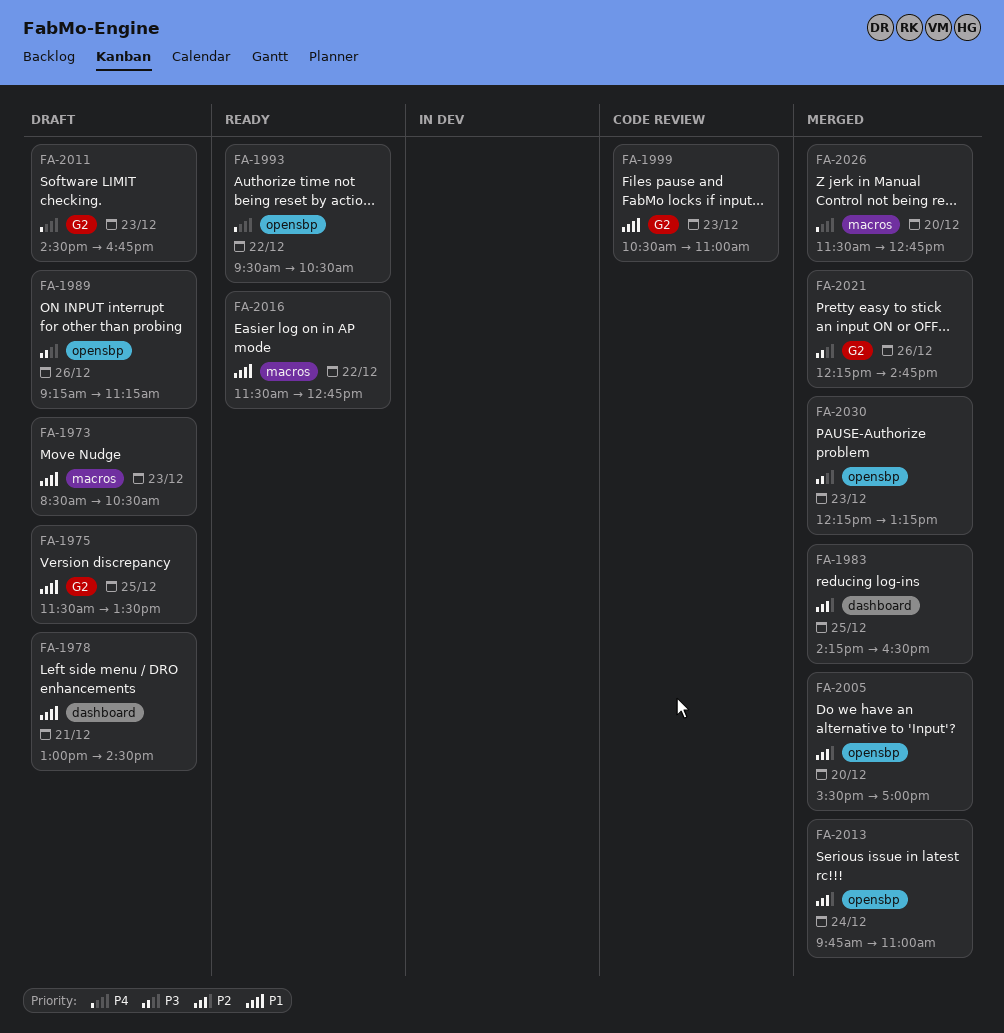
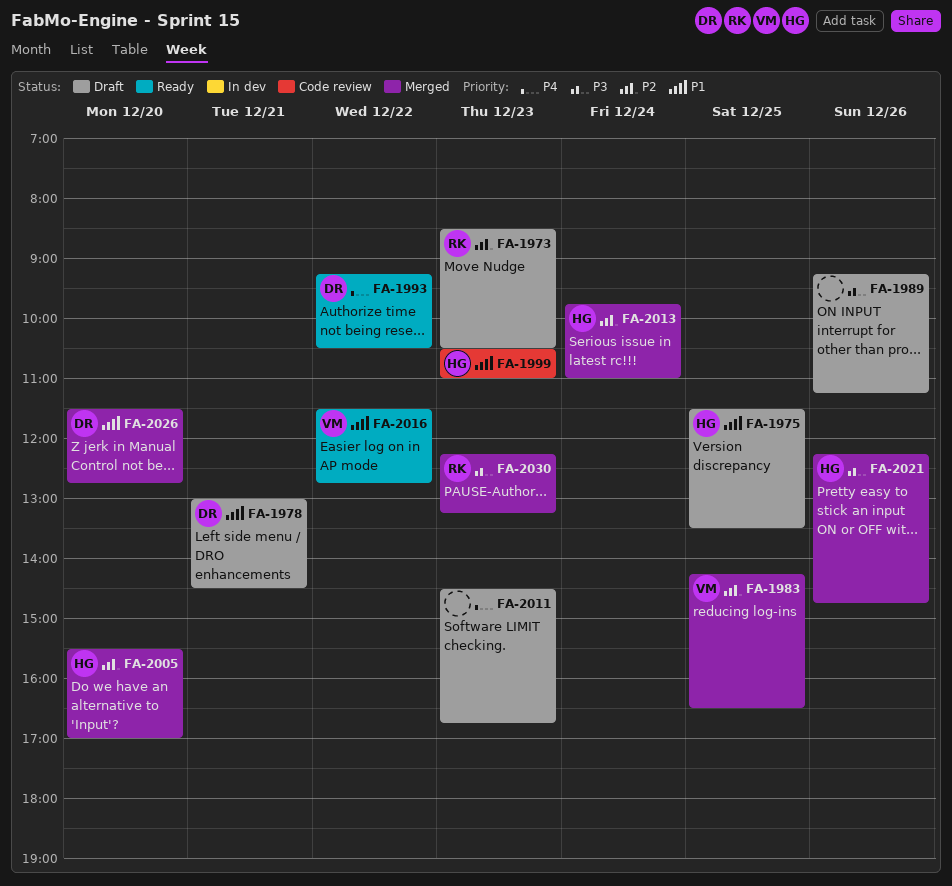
FA-1973, priority: P1 -> P2
FA-1993, begins: 09:30 -> 09:15
FA-2026, priority: P4 -> P1

